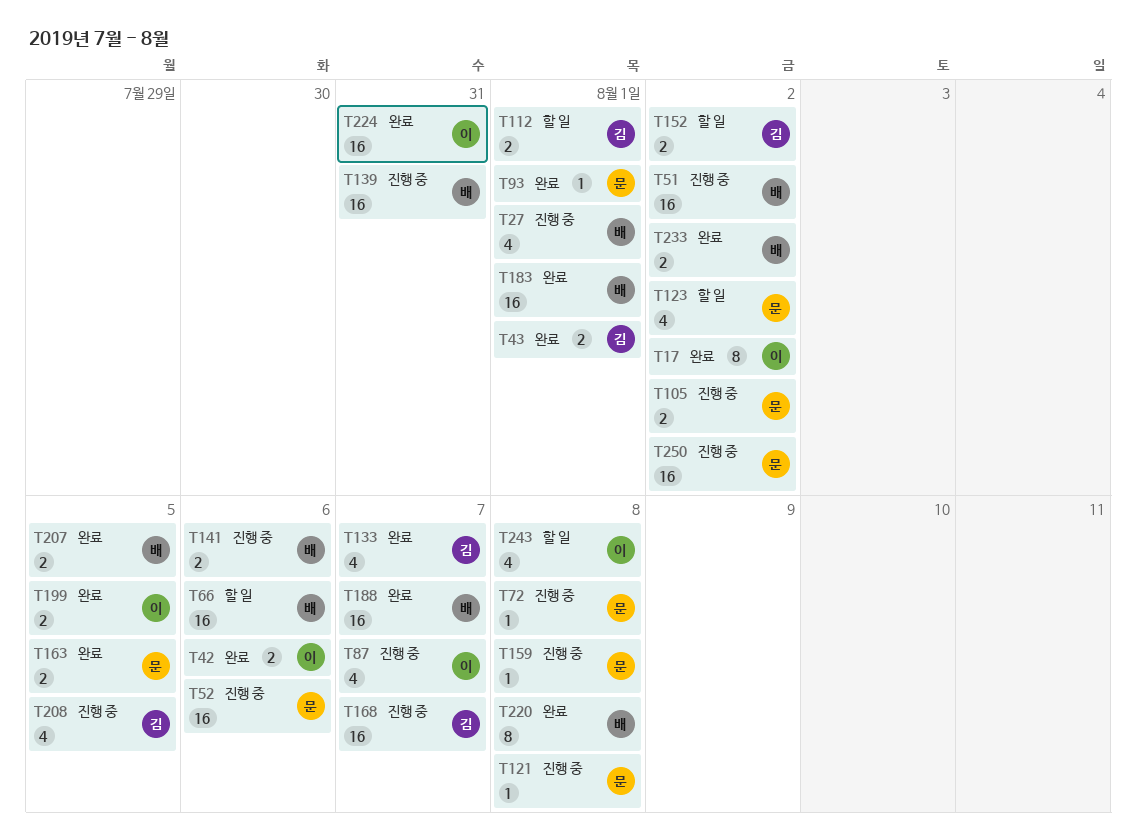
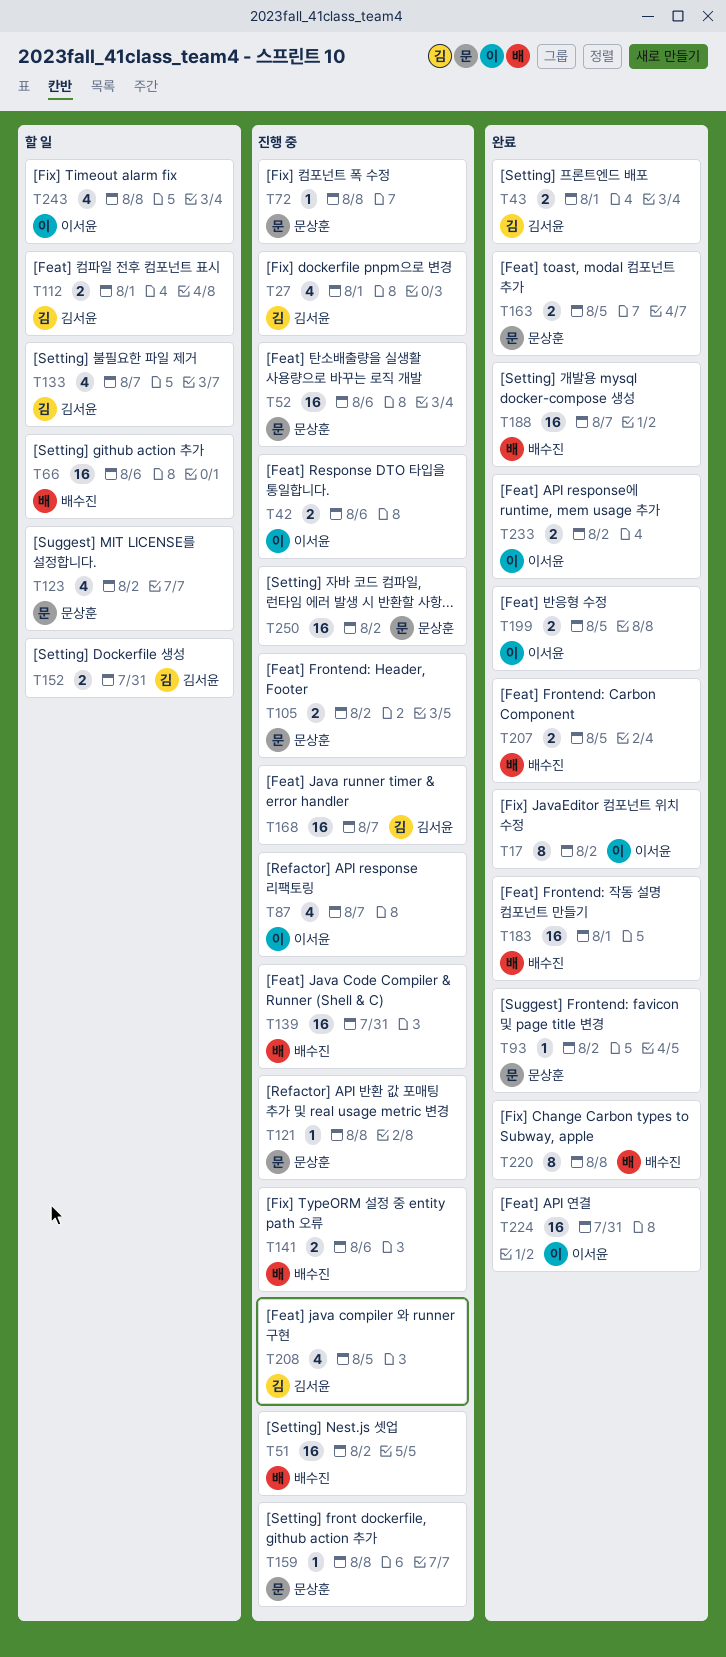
T27, owner: 배수진 -> 김서윤
T42, status: 완료 -> 진행 중
T93, due: Aug 1 -> Aug 2
T133, status: 완료 -> 할 일
T152, due: Aug 2 -> Jul 31
T233, owner: 배수진 -> 이서윤

